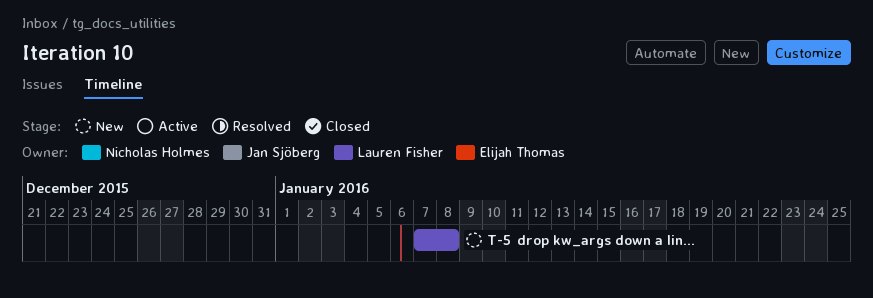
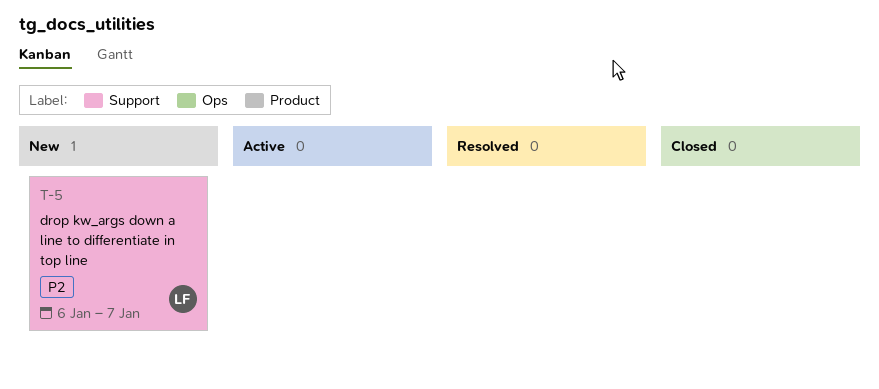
T-5, start: Jan 7 -> Jan 6
T-5, due: Jan 8 -> Jan 7

